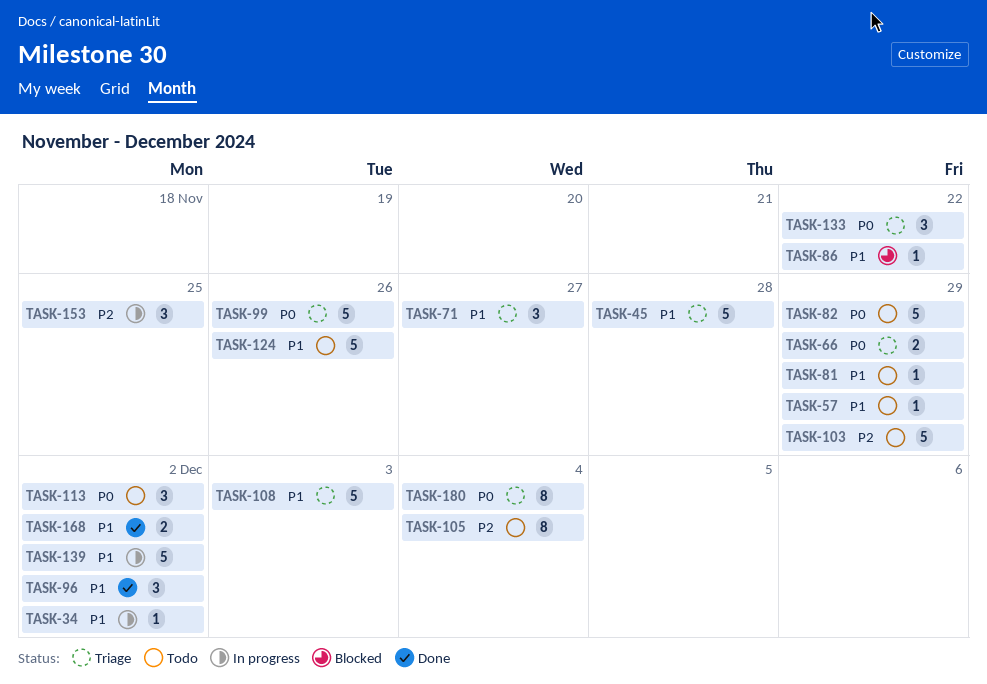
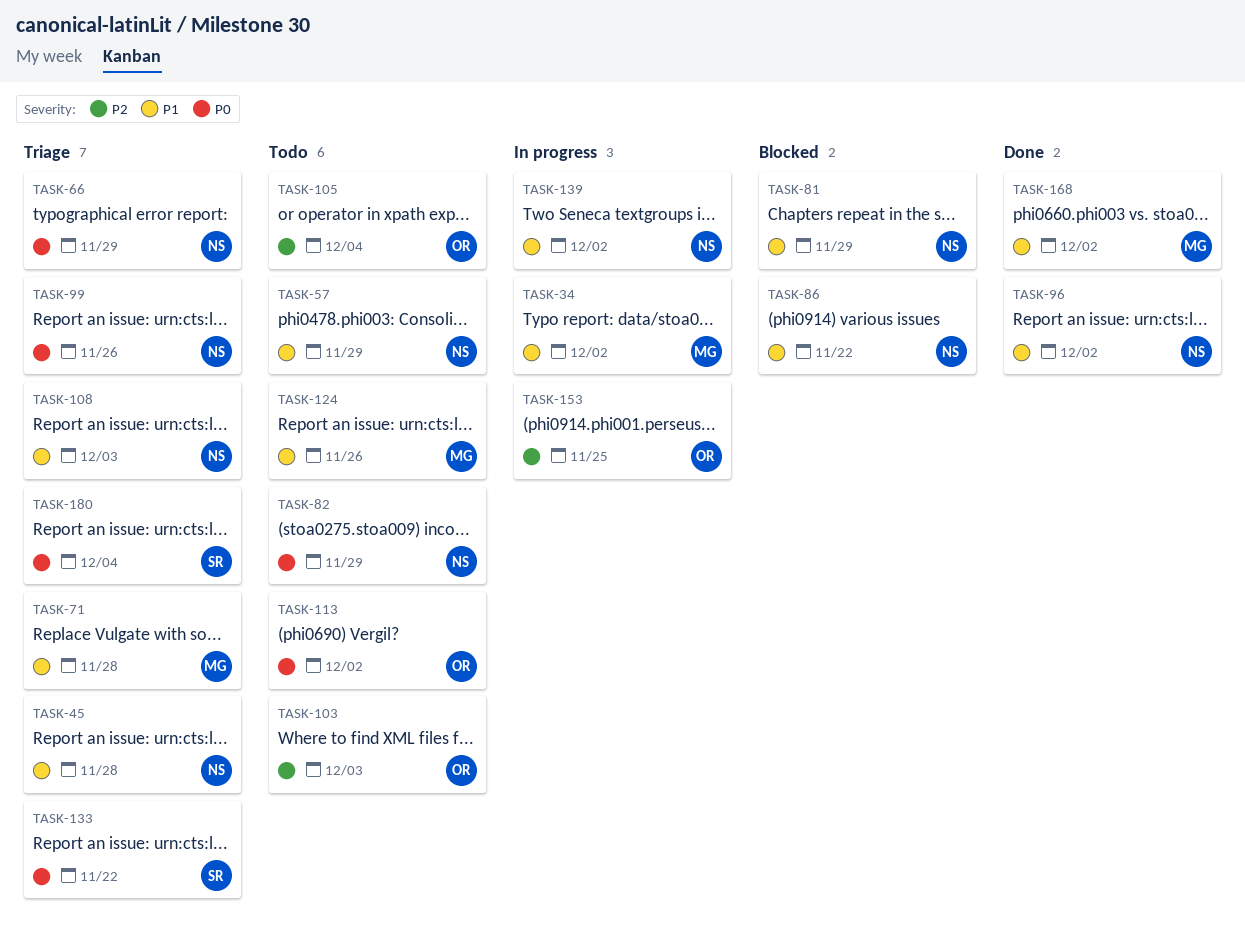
TASK-71, due: Nov 27 -> Nov 28
TASK-81, status: Todo -> Blocked
TASK-103, due: Nov 29 -> Dec 3

